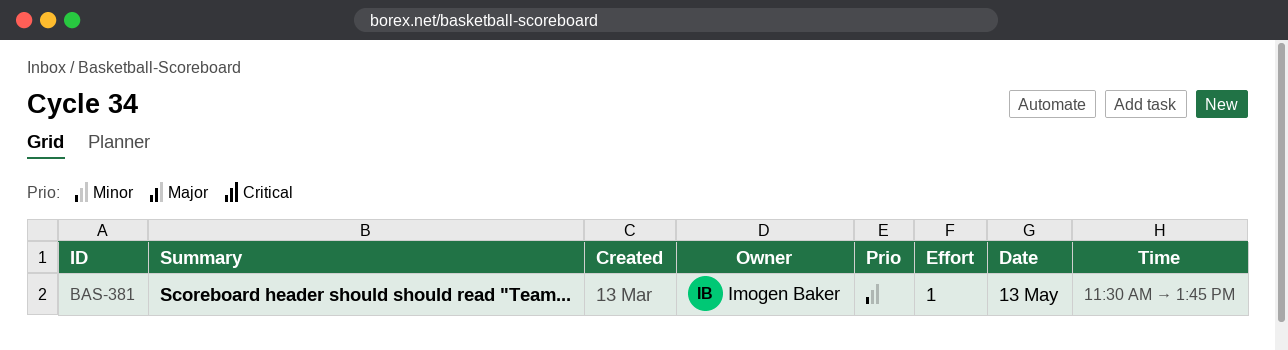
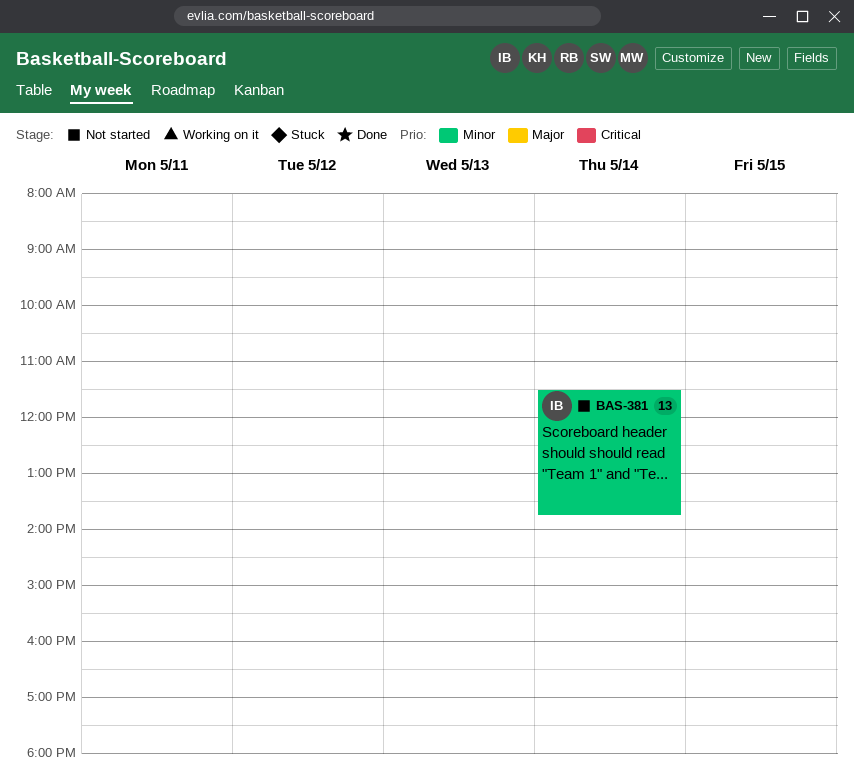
BAS-381, estimate: 1 -> 13
BAS-381, day: May 13 -> May 14

